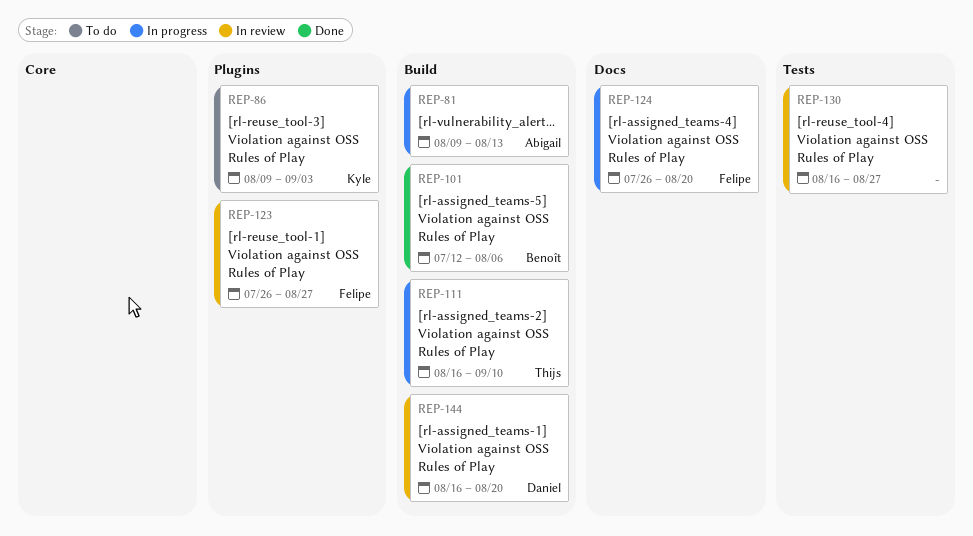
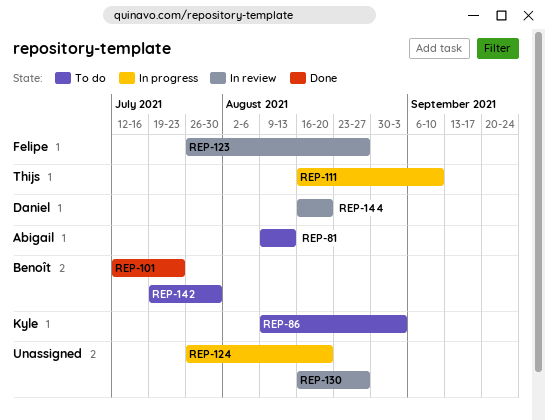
REP-81, status: In progress -> To do
REP-101, due: Aug 6 -> Jul 23
REP-124, owner: Felipe -> none
REP-142: none -> present

